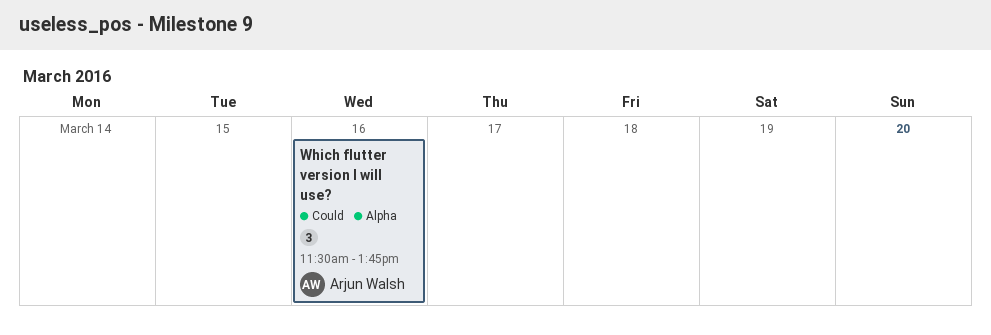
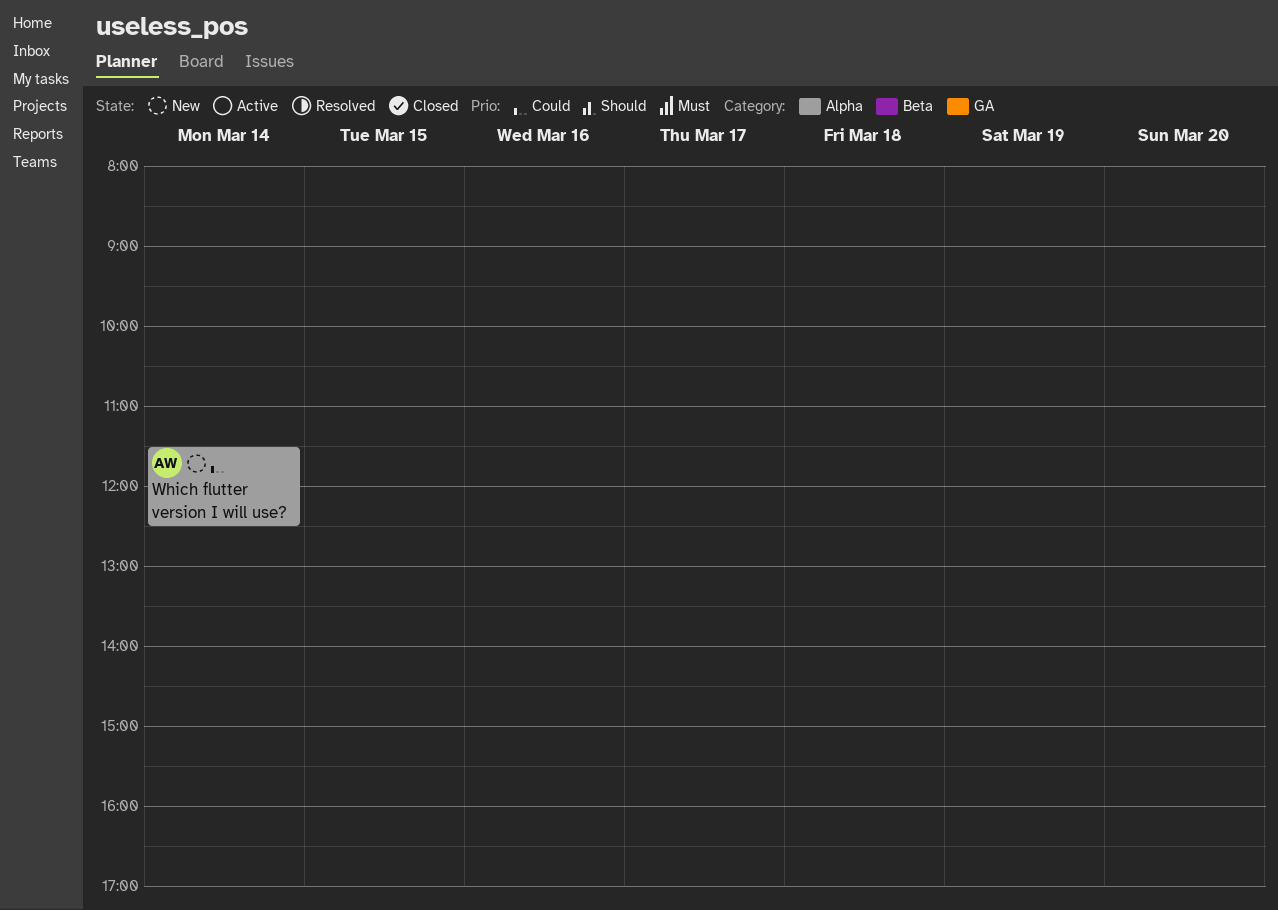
Which flutter version I will use?, day: Mar 16 -> Mar 14
Which flutter version I will use?, ends: 13:45 -> 12:30

